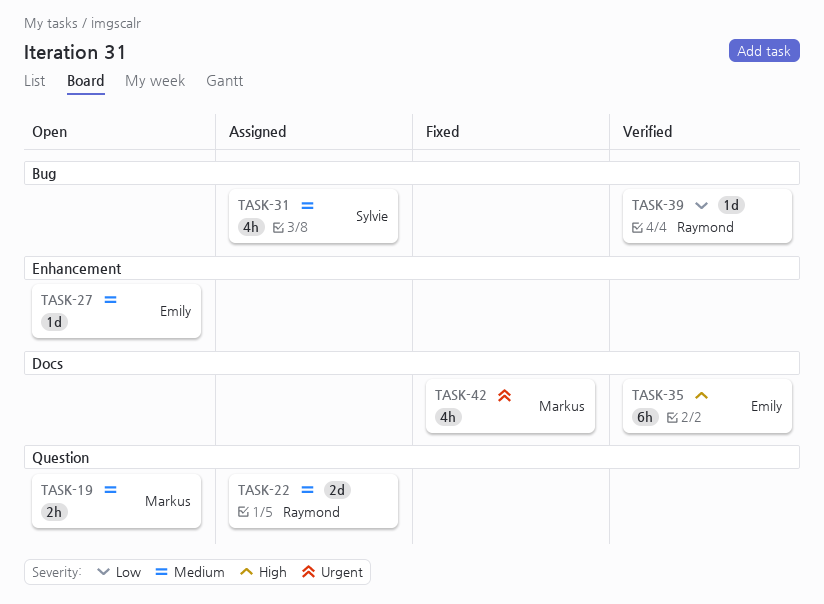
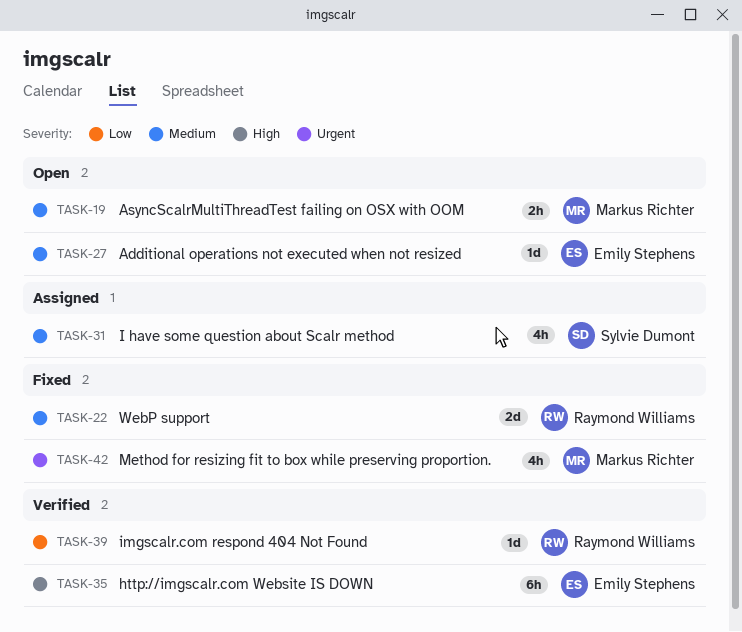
TASK-22, status: Assigned -> Fixed

